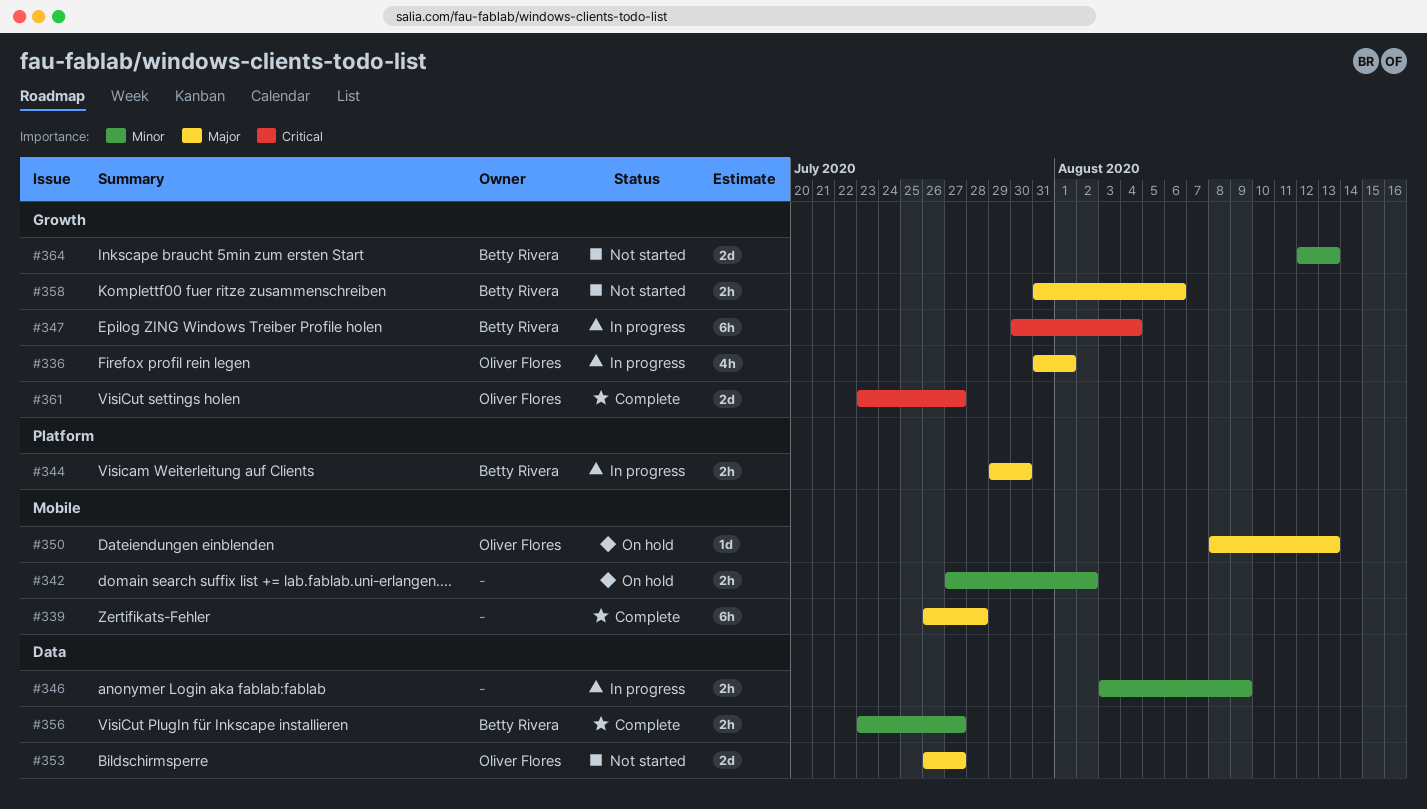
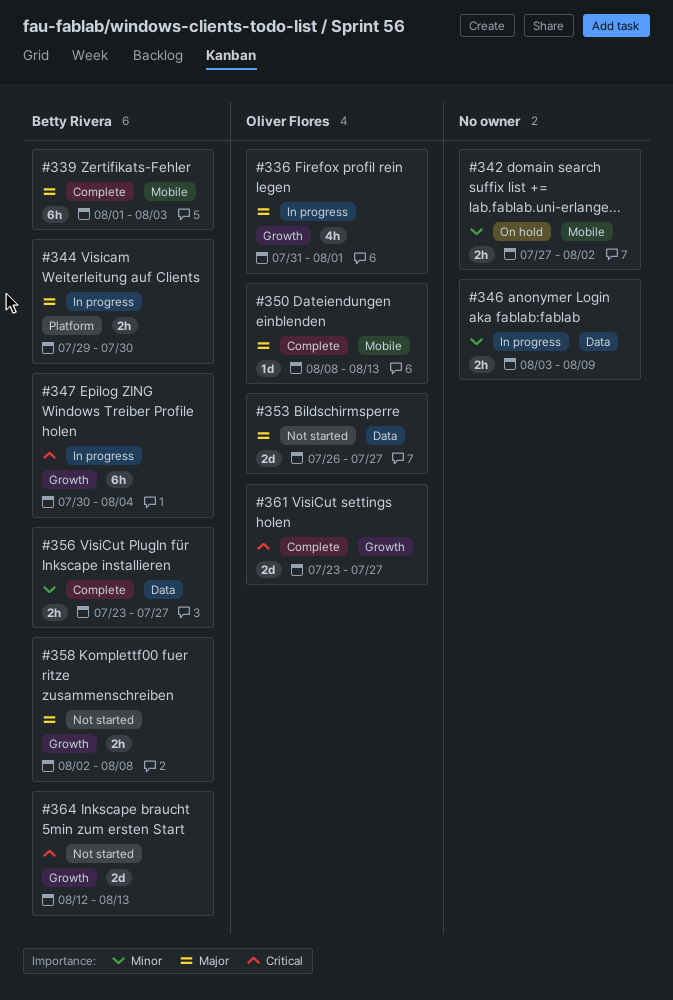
#339, owner: none -> Betty Rivera
#339, start: Jul 26 -> Aug 1
#339, due: Jul 28 -> Aug 3
#350, status: On hold -> Complete
#358, start: Jul 31 -> Aug 2
#358, due: Aug 6 -> Aug 8
#364, priority: Minor -> Critical

